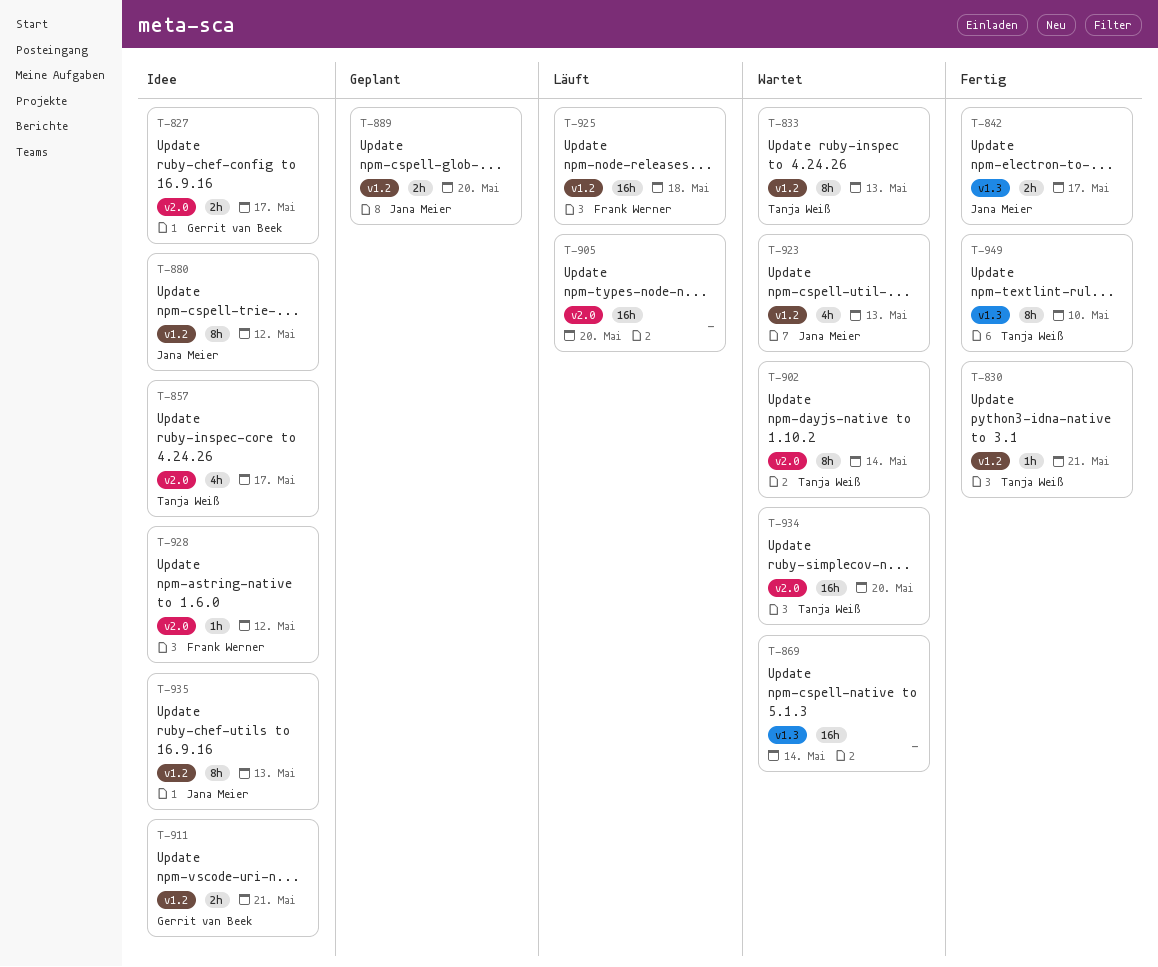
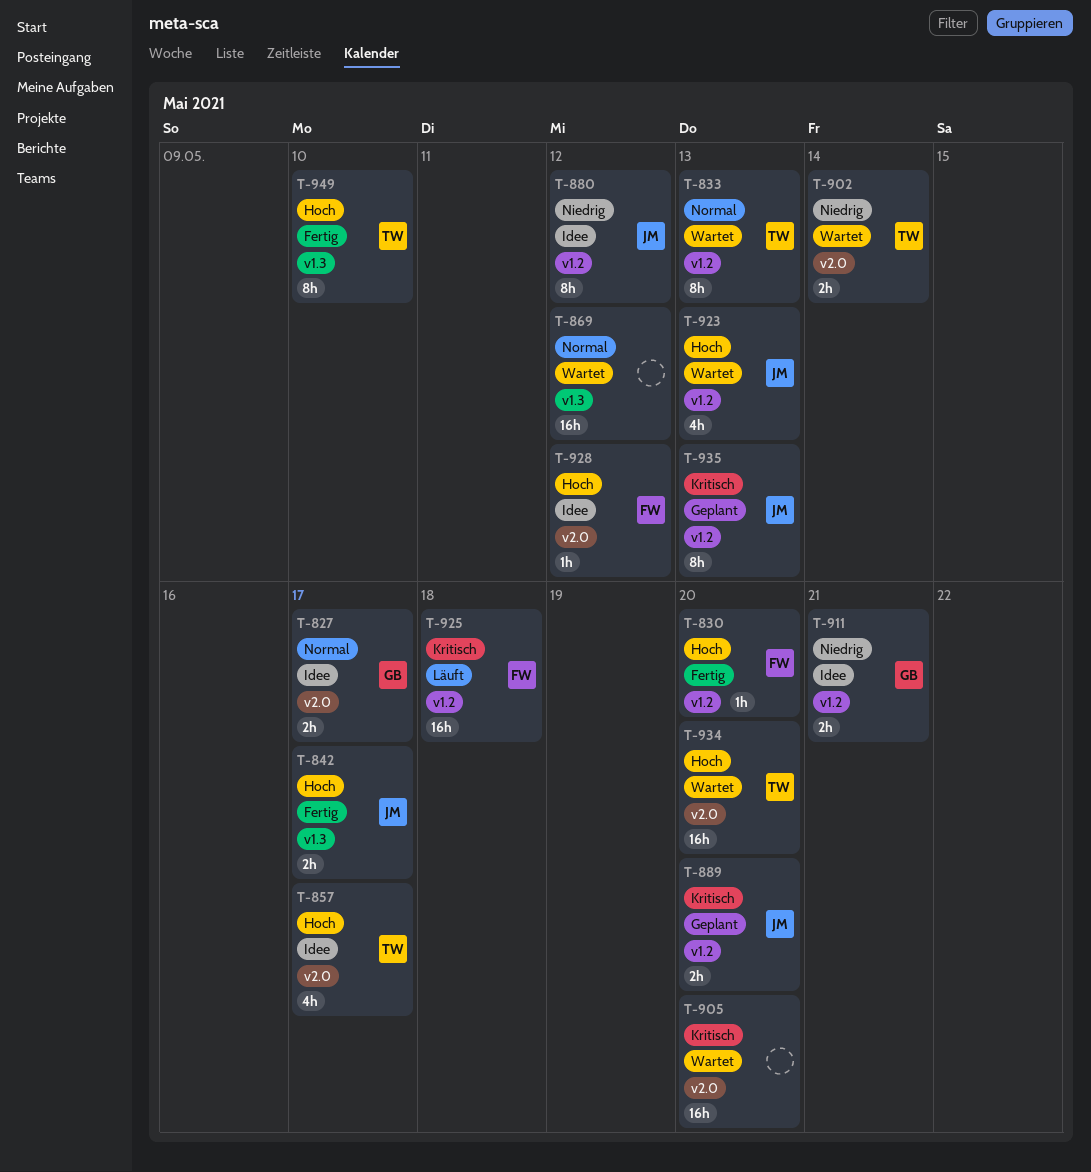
T-830, owner: Tanja Weiß -> Frank Werner
T-830, due: May 21 -> May 20
T-869, due: May 14 -> May 12
T-902, estimate: 8h -> 2h
T-905, status: Läuft -> Wartet
T-935, status: Idee -> Geplant

